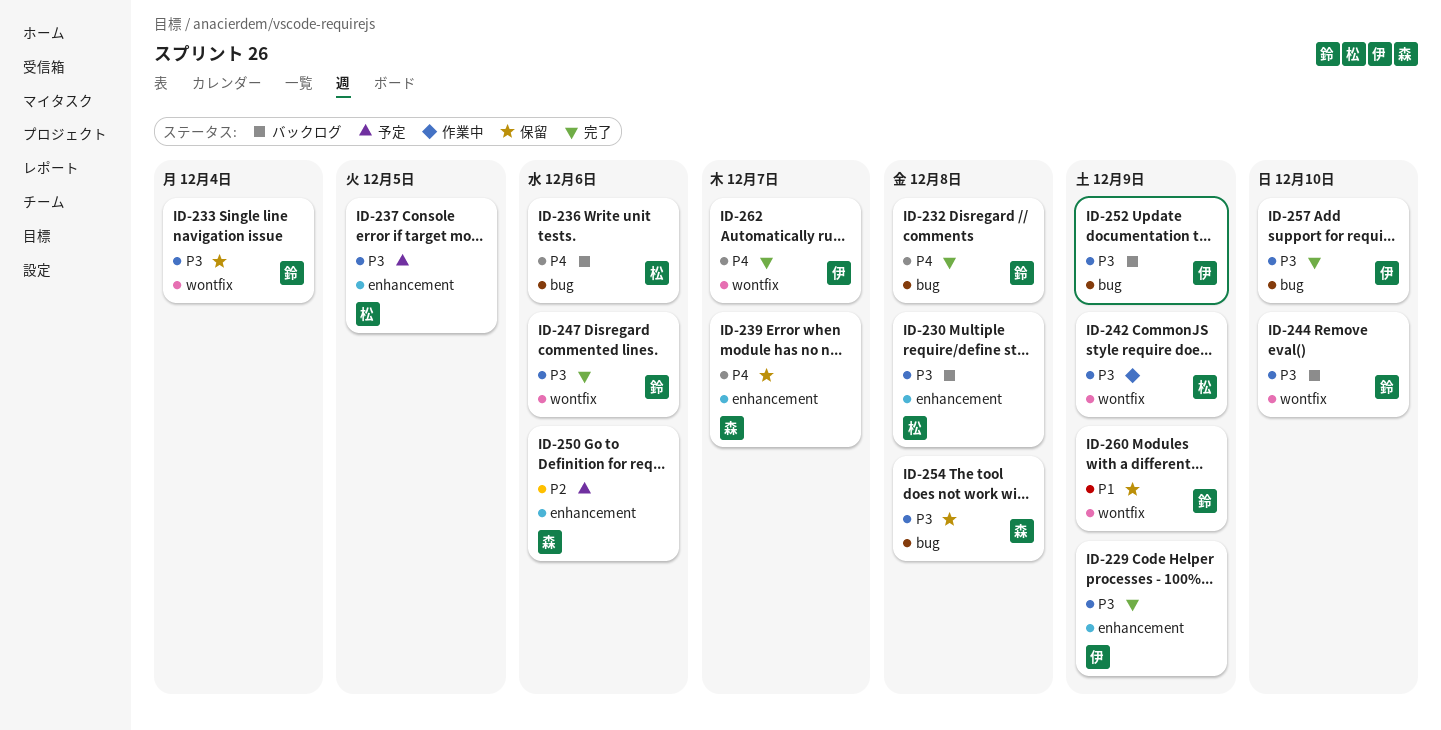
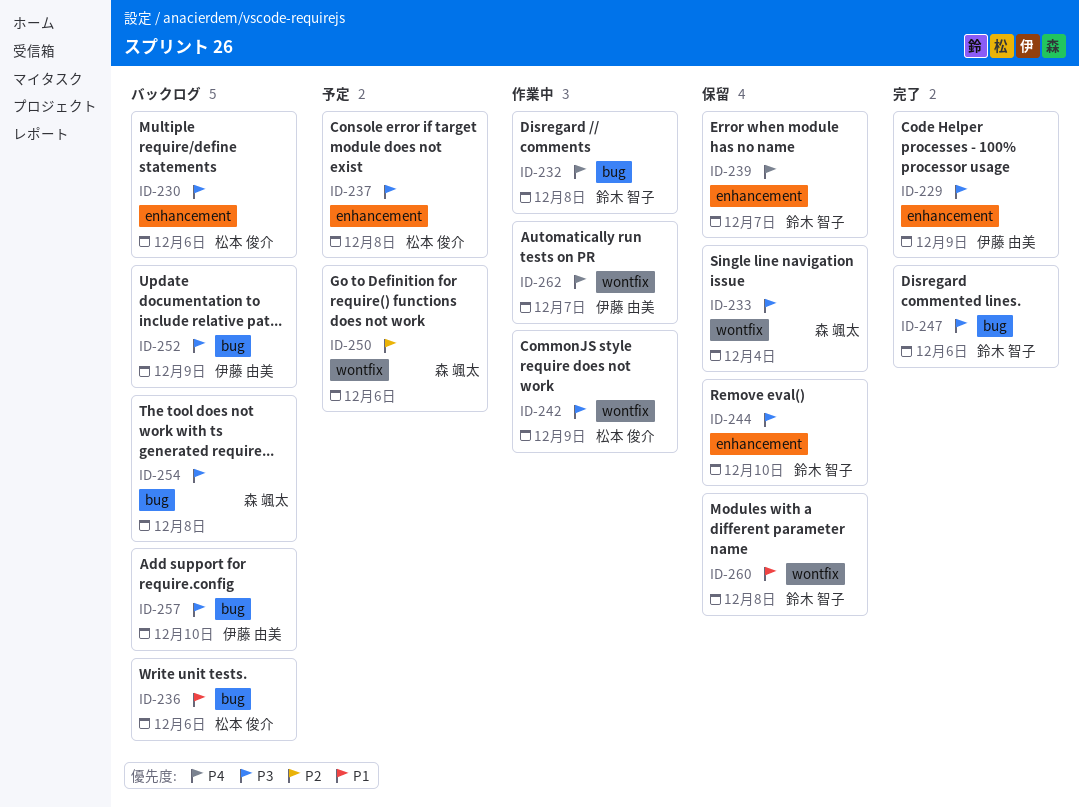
ID-230, due: Dec 8 -> Dec 6
ID-232, status: 完了 -> 作業中
ID-233, owner: 鈴木 智子 -> 森 颯太
ID-236, priority: P4 -> P1
ID-237, due: Dec 5 -> Dec 8
ID-239, owner: 森 颯太 -> 鈴木 智子
ID-244, status: バックログ -> 保留
ID-244, label: wontfix -> enhancement
ID-247, label: wontfix -> bug
ID-250, label: enhancement -> wontfix
ID-254, status: 保留 -> バックログ
ID-257, status: 完了 -> バックログ
ID-260, due: Dec 9 -> Dec 8
ID-262, status: 完了 -> 作業中

